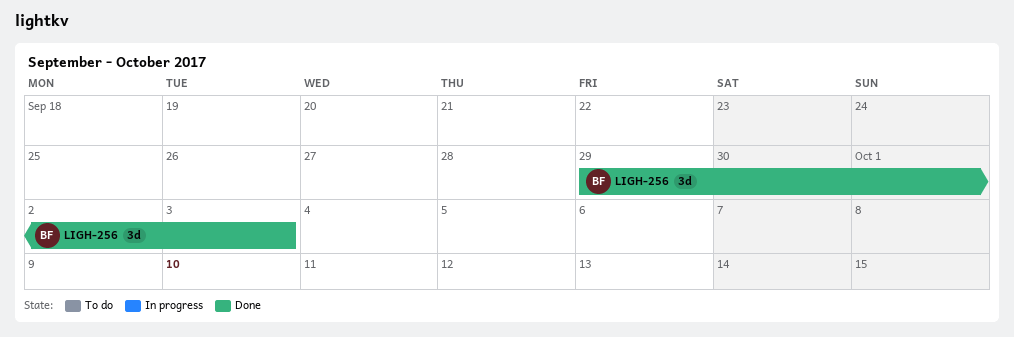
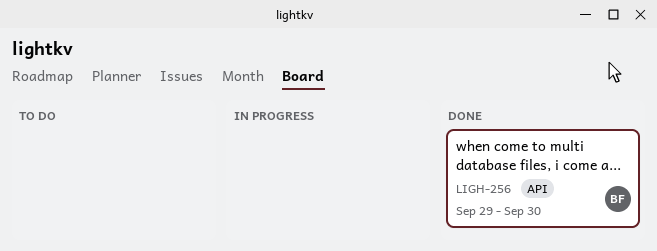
LIGH-256, due: Oct 3 -> Sep 30

